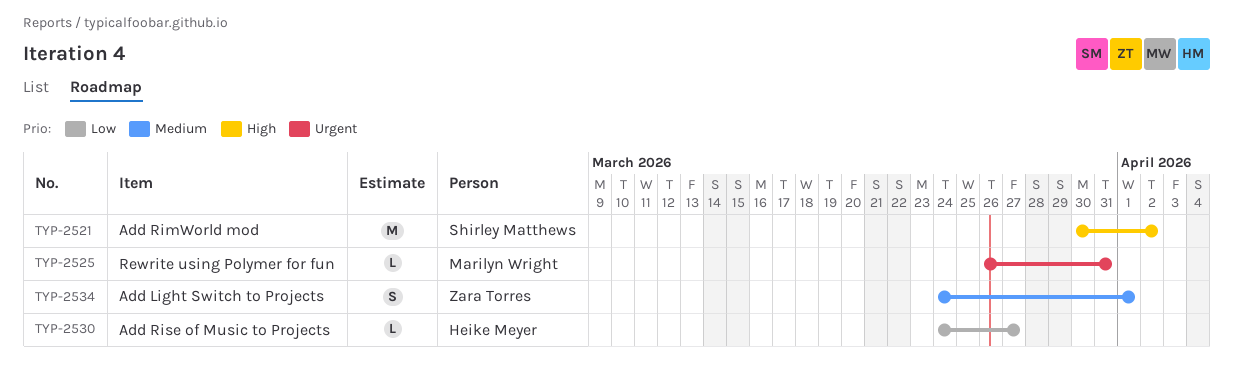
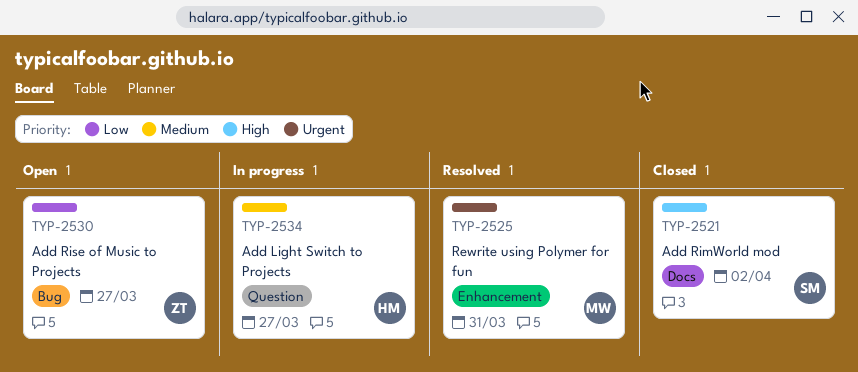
TYP-2530, owner: Heike Meyer -> Zara Torres
TYP-2534, owner: Zara Torres -> Heike Meyer
TYP-2534, due: Apr 1 -> Mar 27

